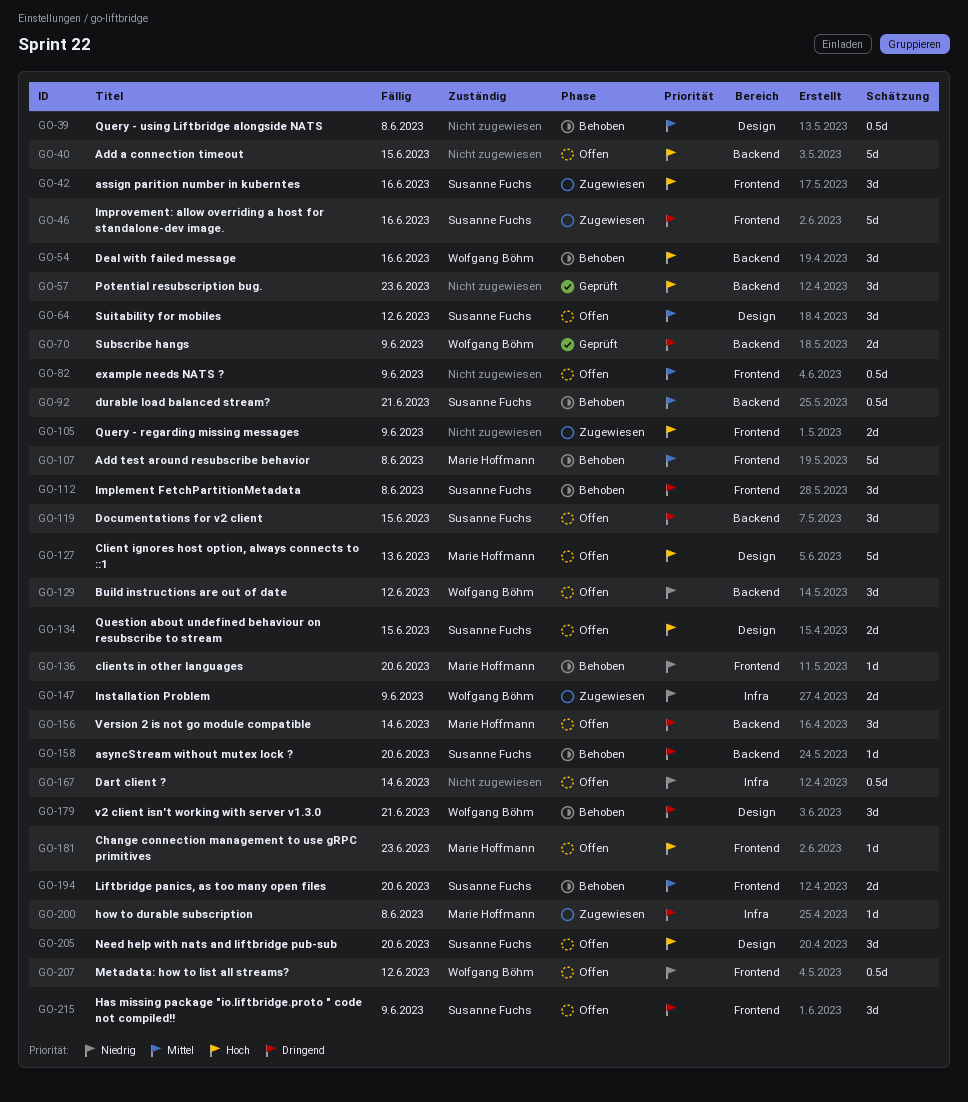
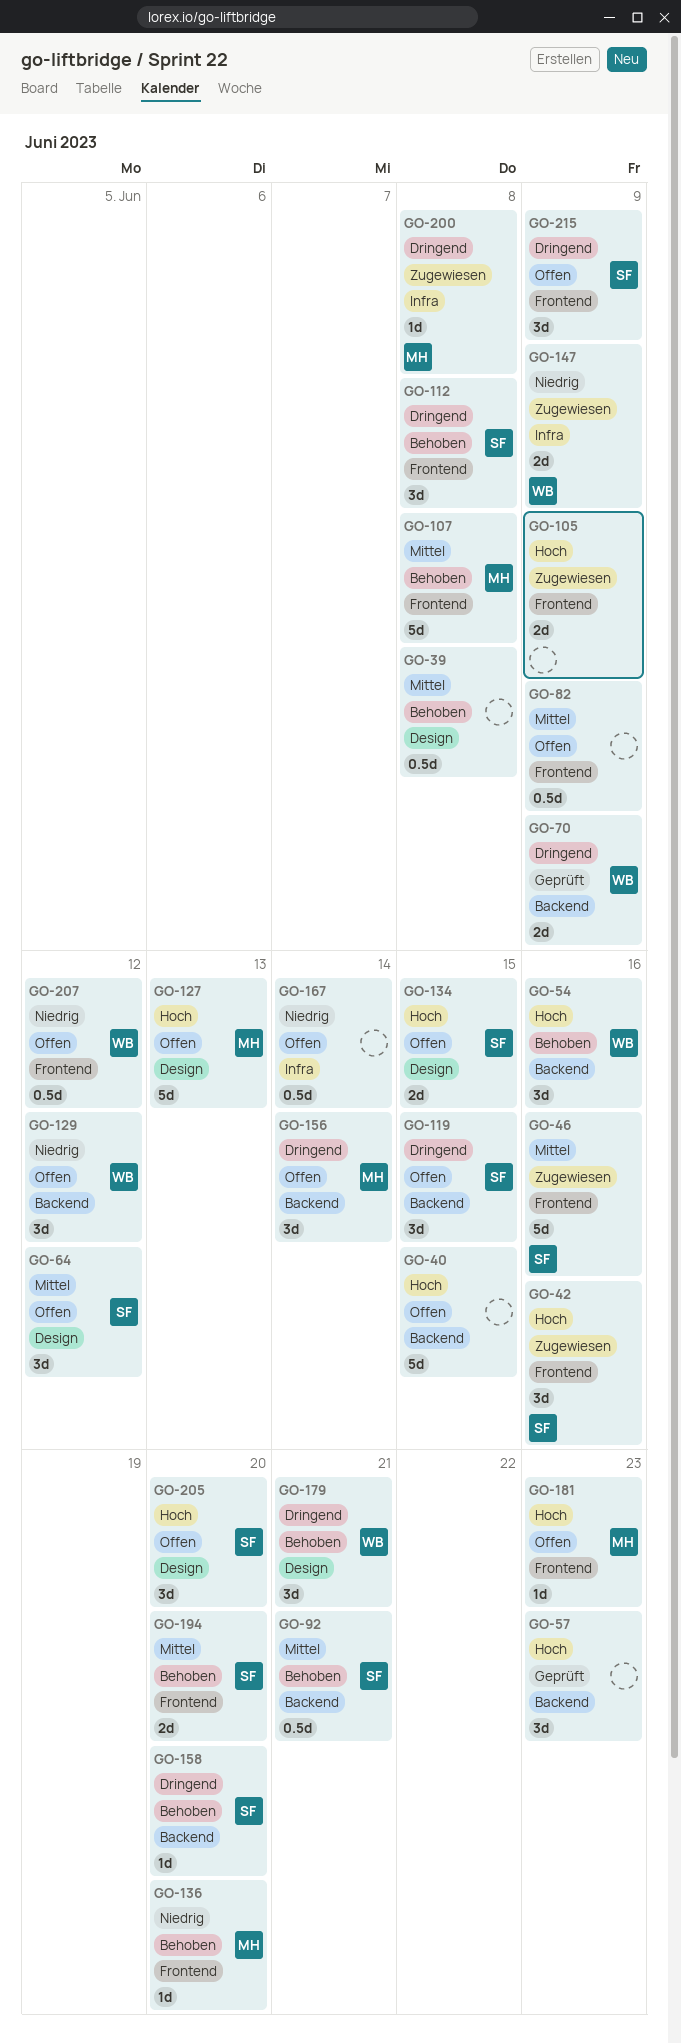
GO-46, priority: Dringend -> Mittel

